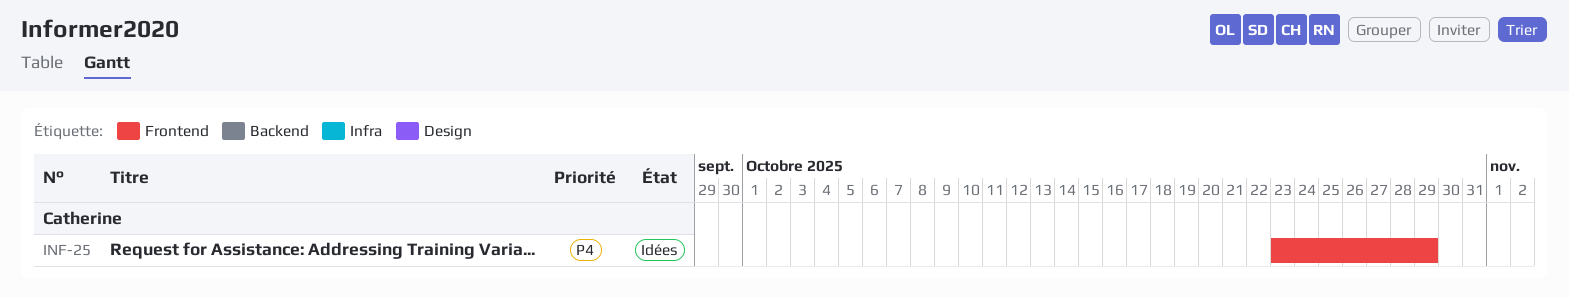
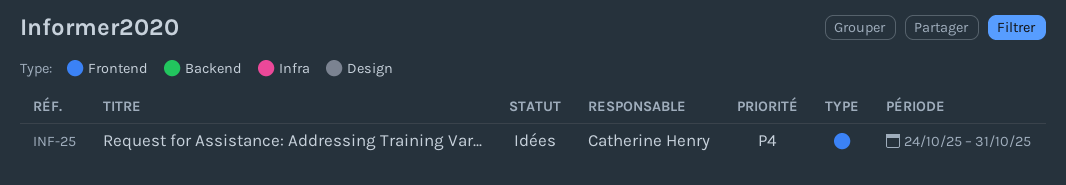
INF-25, start: Oct 23 -> Oct 24
INF-25, due: Oct 29 -> Oct 31

